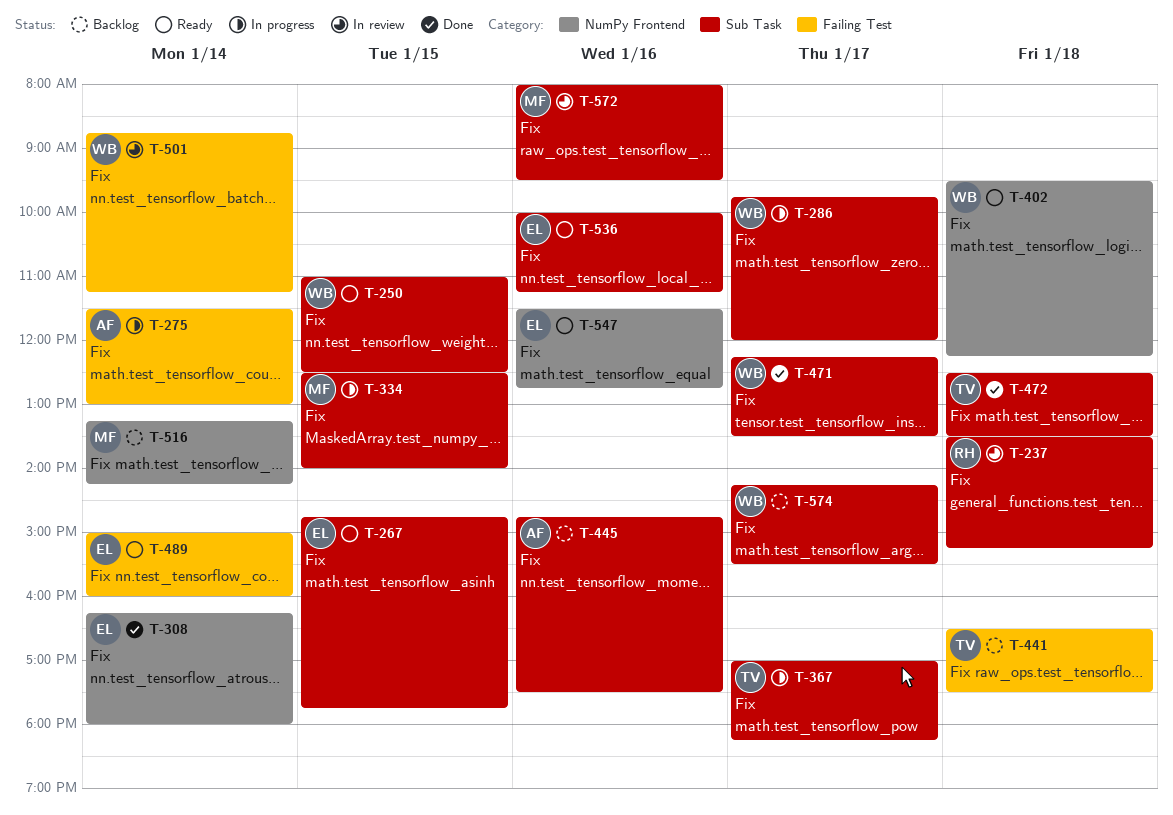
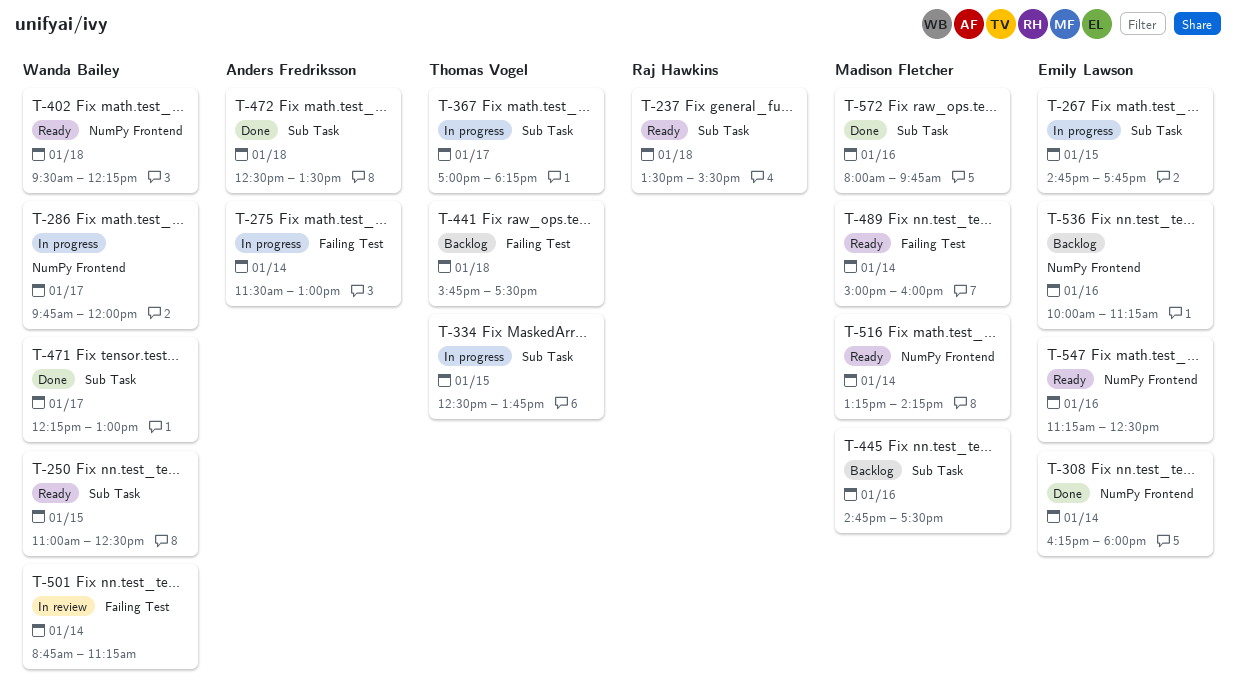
T-237, status: In review -> Ready
T-237, ends: 15:15 -> 15:30
T-267, status: Ready -> In progress
T-286, label: Sub Task -> NumPy Frontend
T-334, owner: Madison Fletcher -> Thomas Vogel
T-334, ends: 14:00 -> 13:45
T-441, begins: 16:30 -> 15:45
T-445, owner: Anders Fredriksson -> Madison Fletcher
T-471, ends: 13:30 -> 13:00
T-472, owner: Thomas Vogel -> Anders Fredriksson
T-489, owner: Emily Lawson -> Madison Fletcher
T-516, status: Backlog -> Ready
T-536, status: Ready -> Backlog
T-536, label: Sub Task -> NumPy Frontend
T-547, begins: 11:30 -> 11:15
T-547, ends: 12:45 -> 12:30
T-572, status: In review -> Done
T-572, ends: 09:30 -> 09:45
T-574: present -> none

